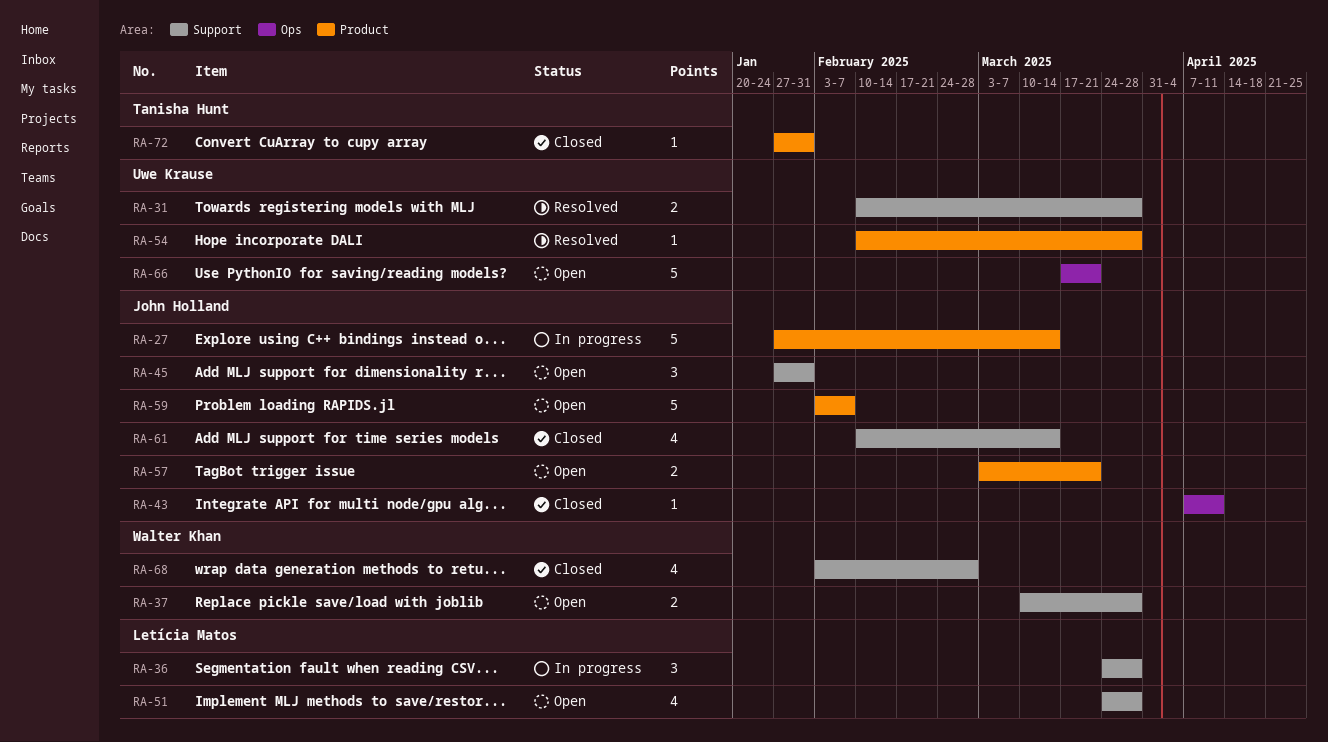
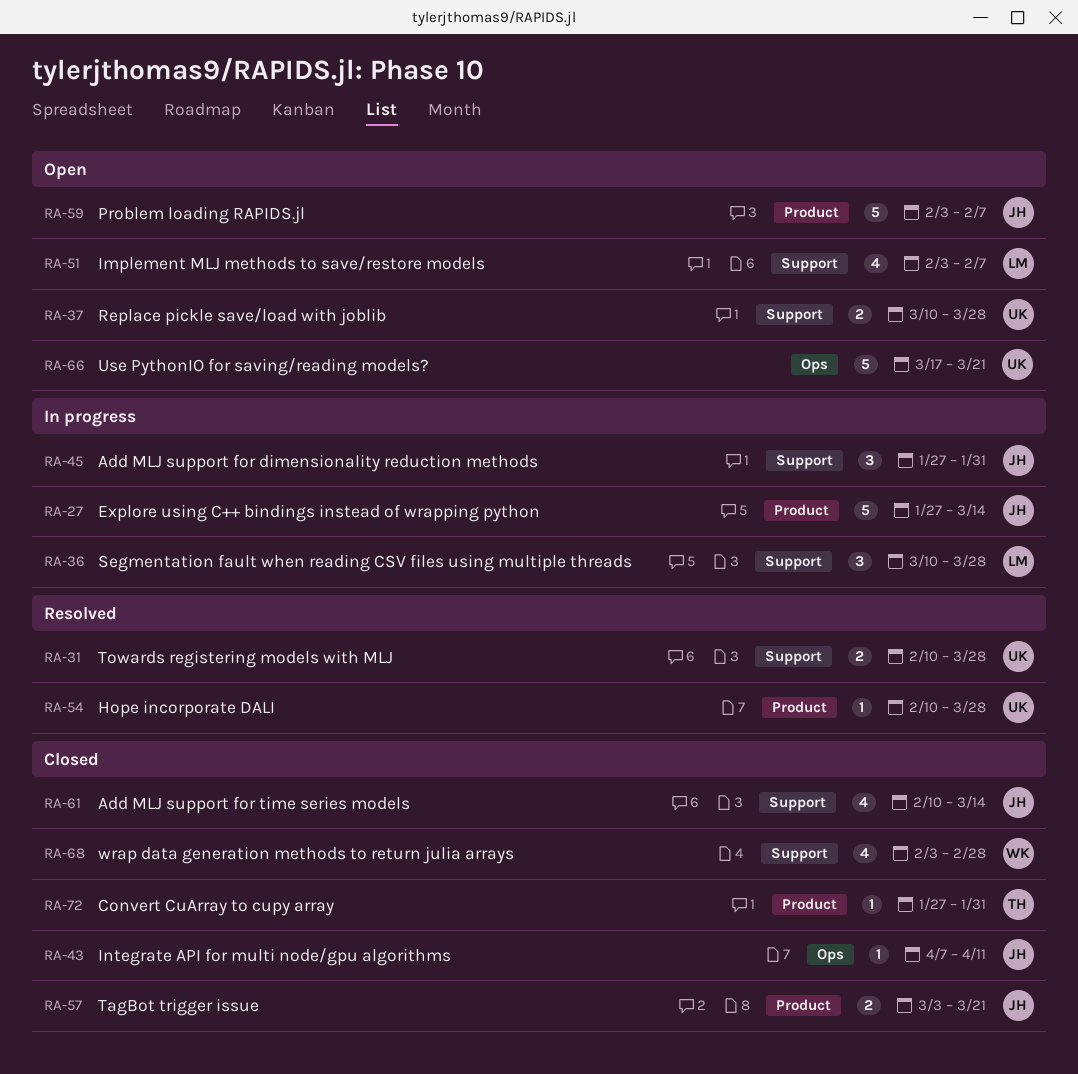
RA-36, start: Mar 24 -> Mar 10
RA-37, owner: Walter Khan -> Uwe Krause
RA-45, status: Open -> In progress
RA-51, start: Mar 24 -> Feb 3
RA-51, due: Mar 28 -> Feb 7
RA-57, status: Open -> Closed

